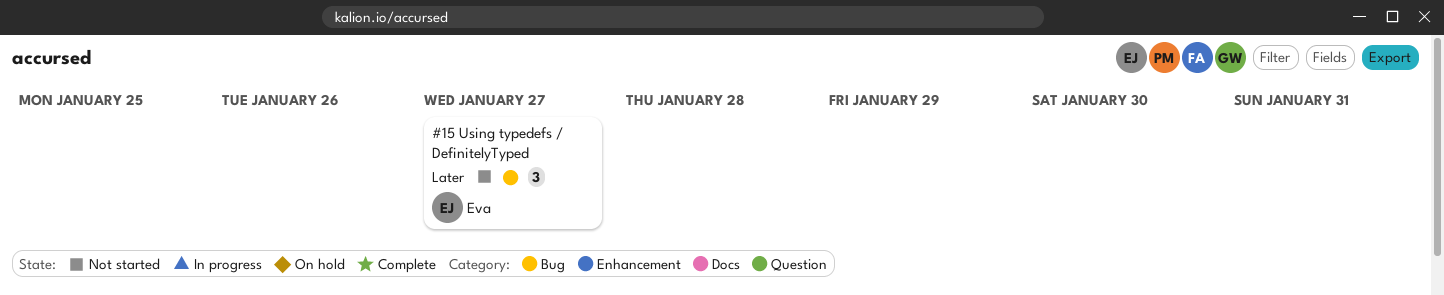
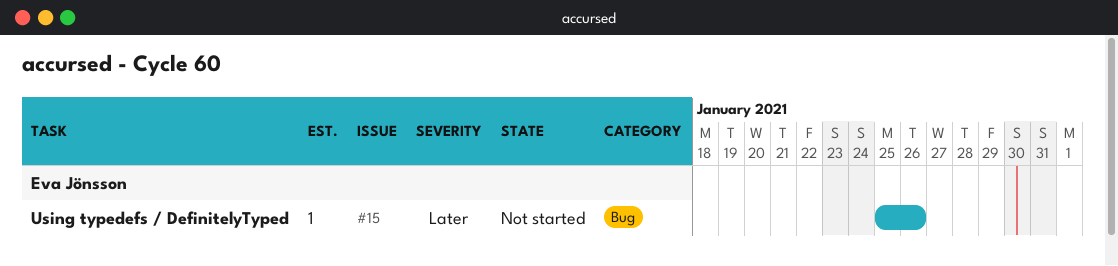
#15, estimate: 3 -> 1
#15, due: Jan 27 -> Jan 26

